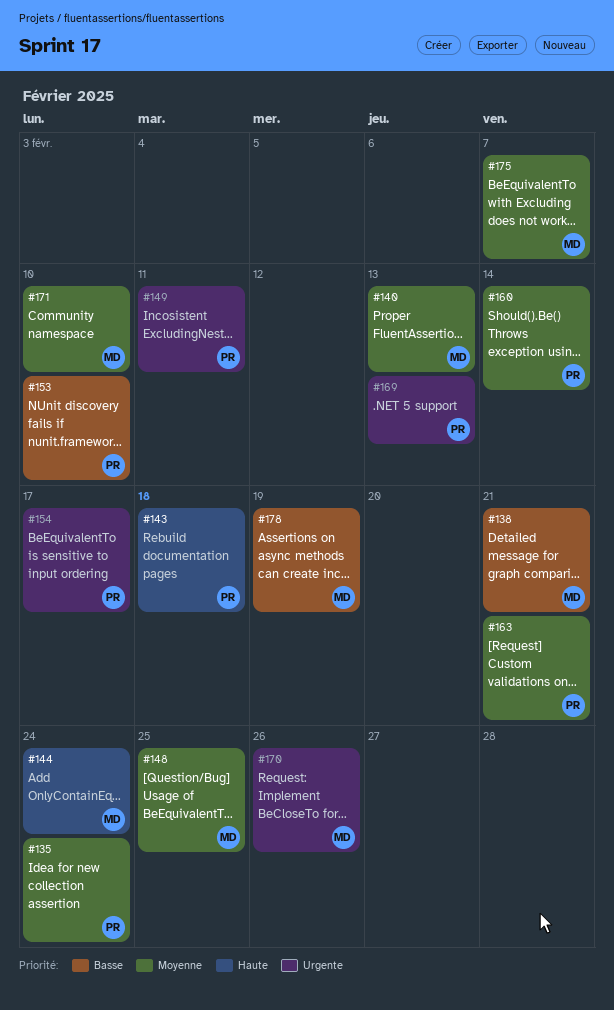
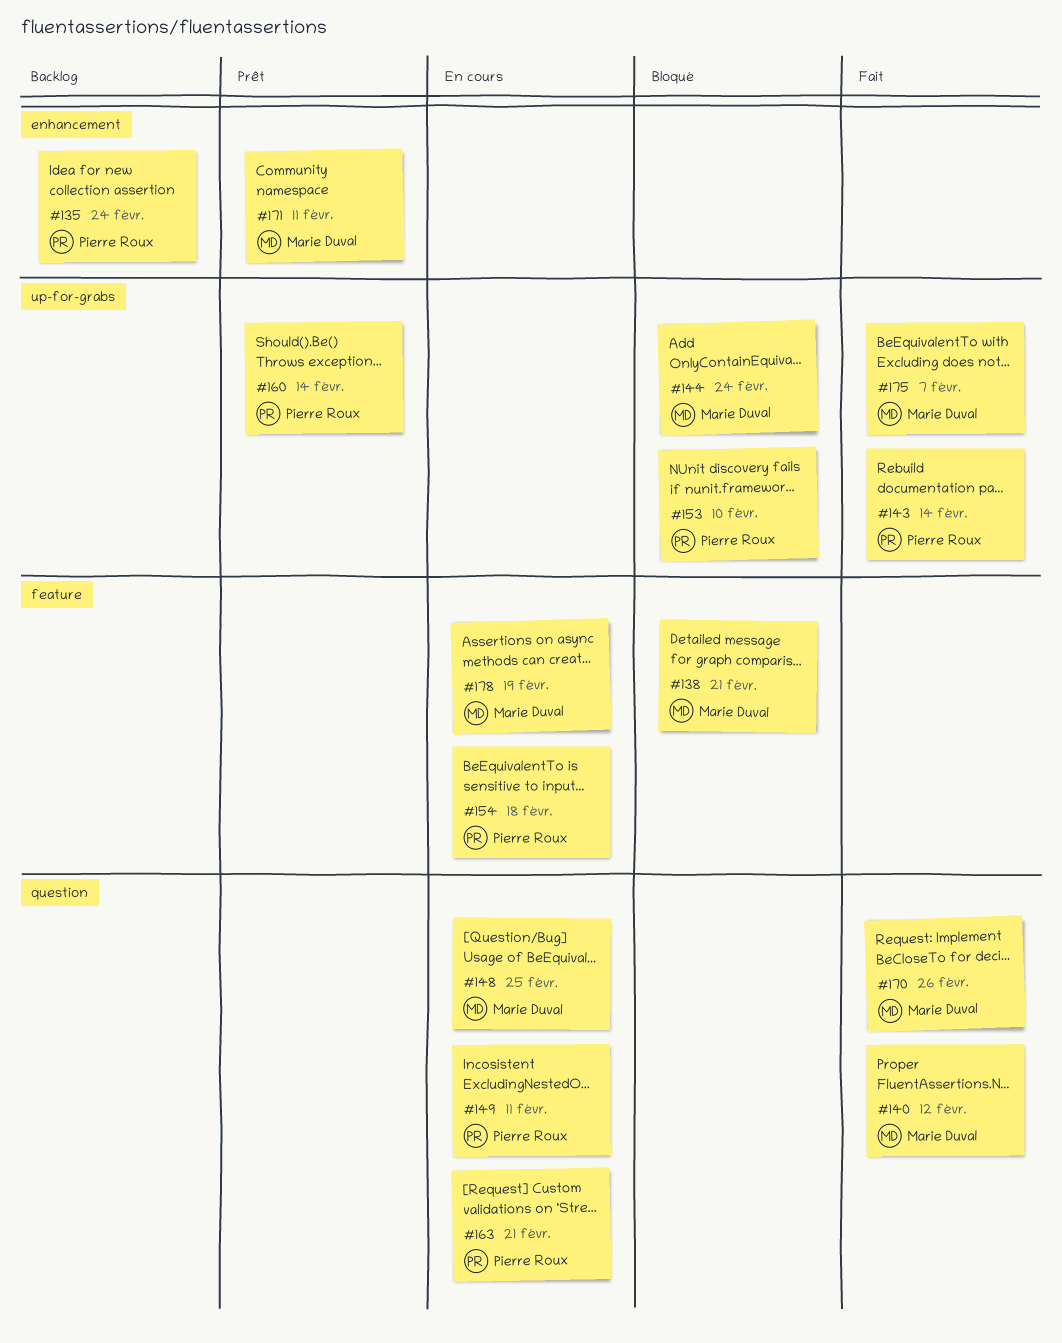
#140, due: Feb 13 -> Feb 12
#143, due: Feb 18 -> Feb 14
#154, due: Feb 17 -> Feb 18
#169: present -> none
#171, due: Feb 10 -> Feb 11

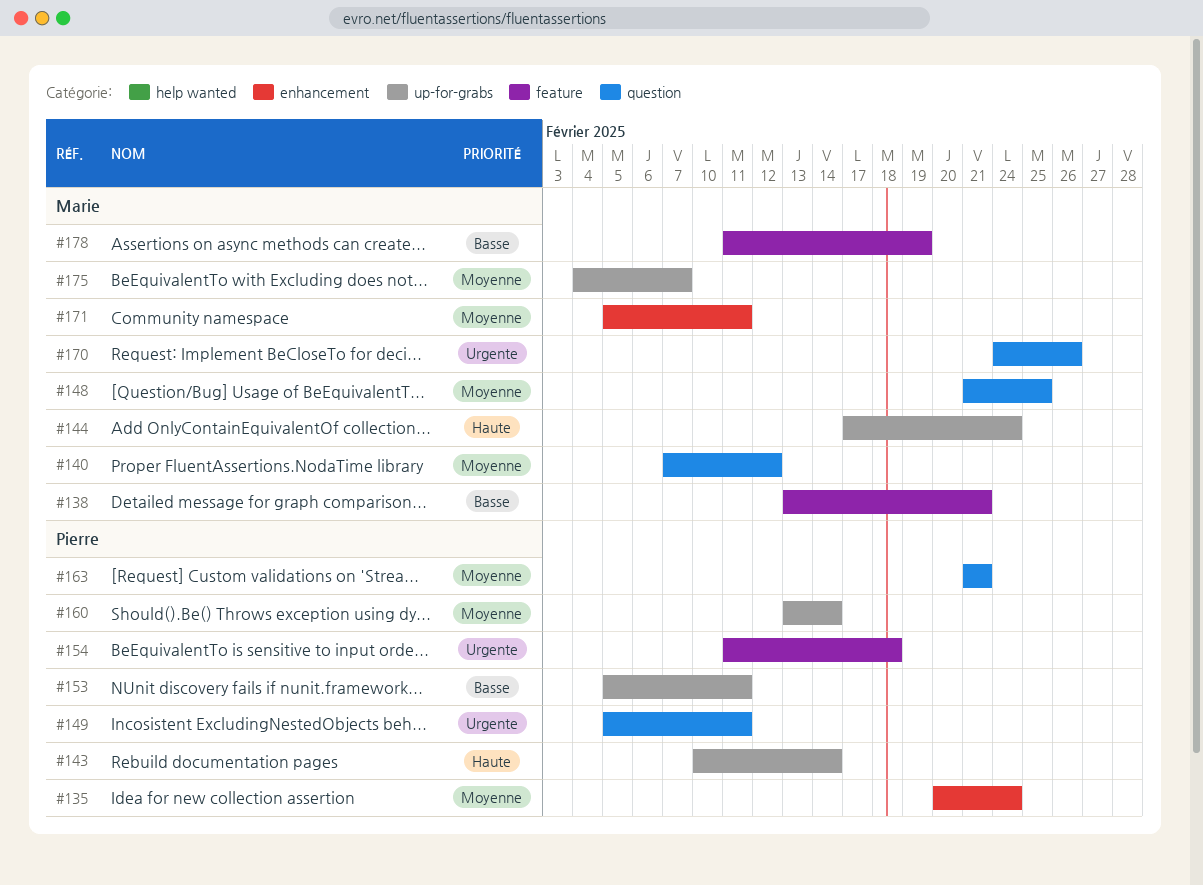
#153, due: Feb 10 -> Feb 11

